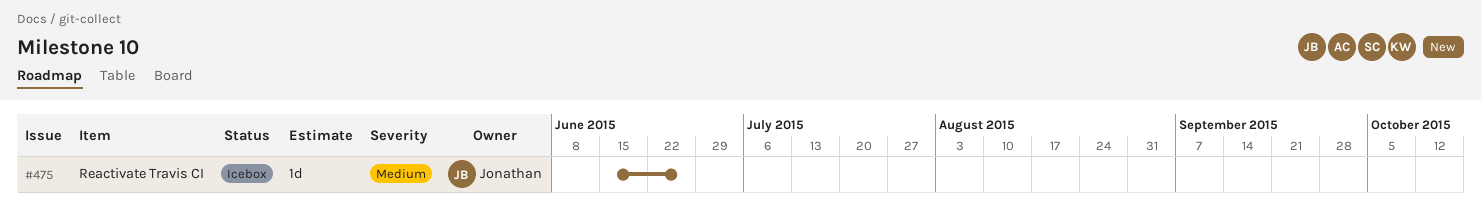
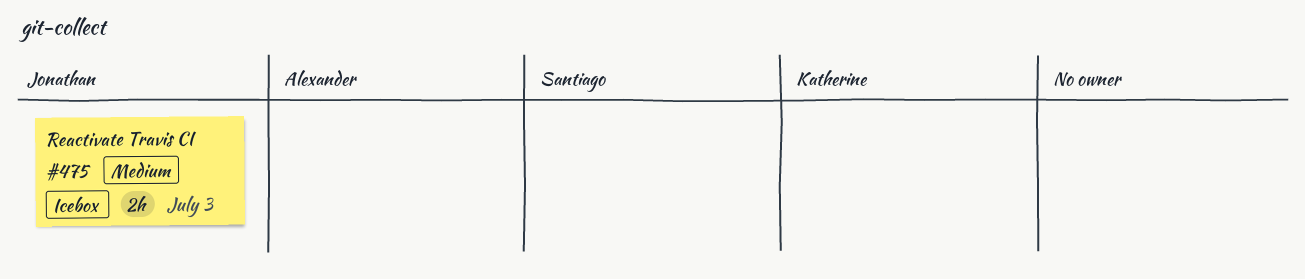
#475, estimate: 1d -> 2h
#475, due: Jun 26 -> Jul 3

